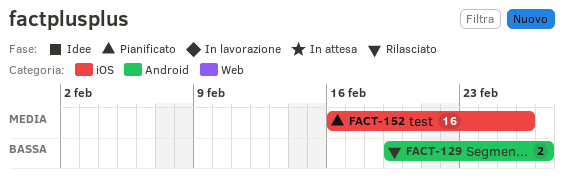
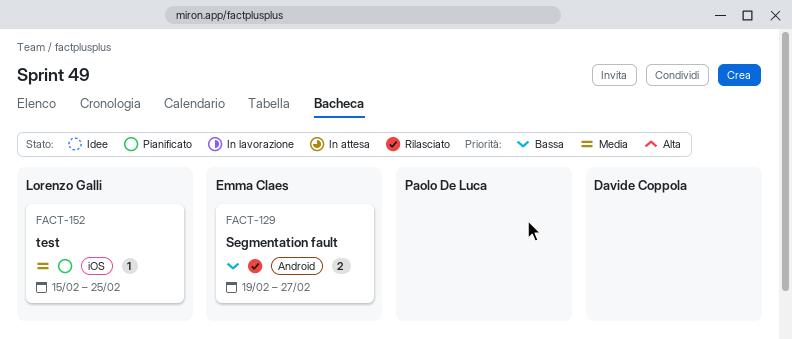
FACT-152, estimate: 16 -> 1
FACT-152, start: Feb 16 -> Feb 15
FACT-152, due: Feb 26 -> Feb 25

